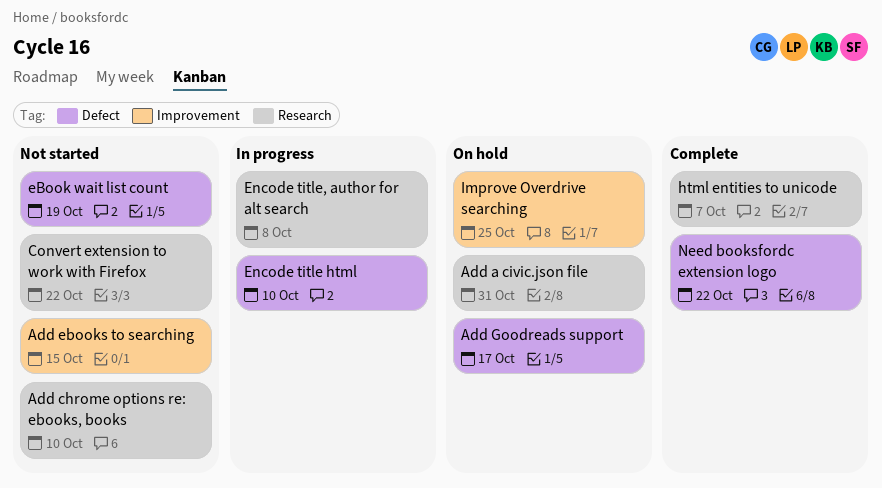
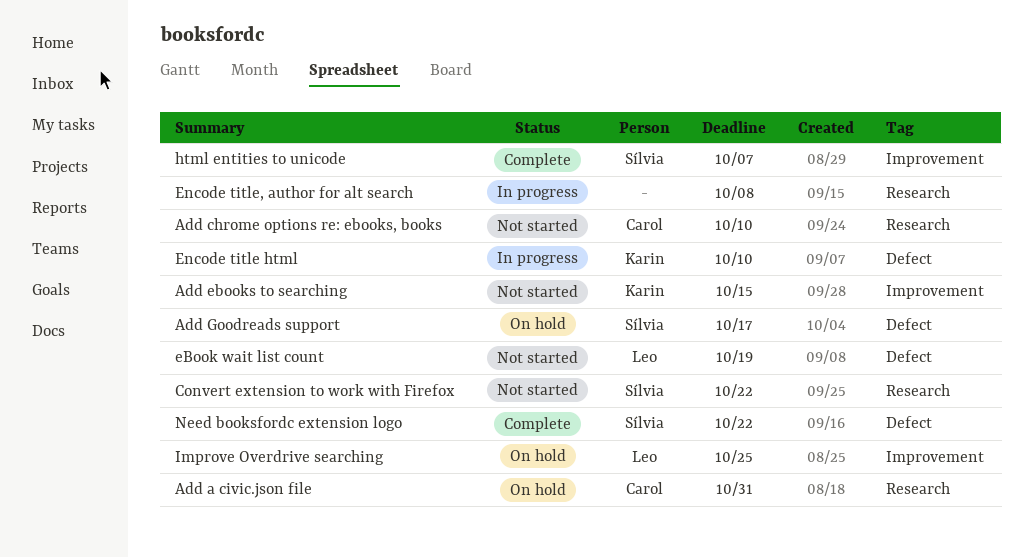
html entities to unicode, label: Research -> Improvement

